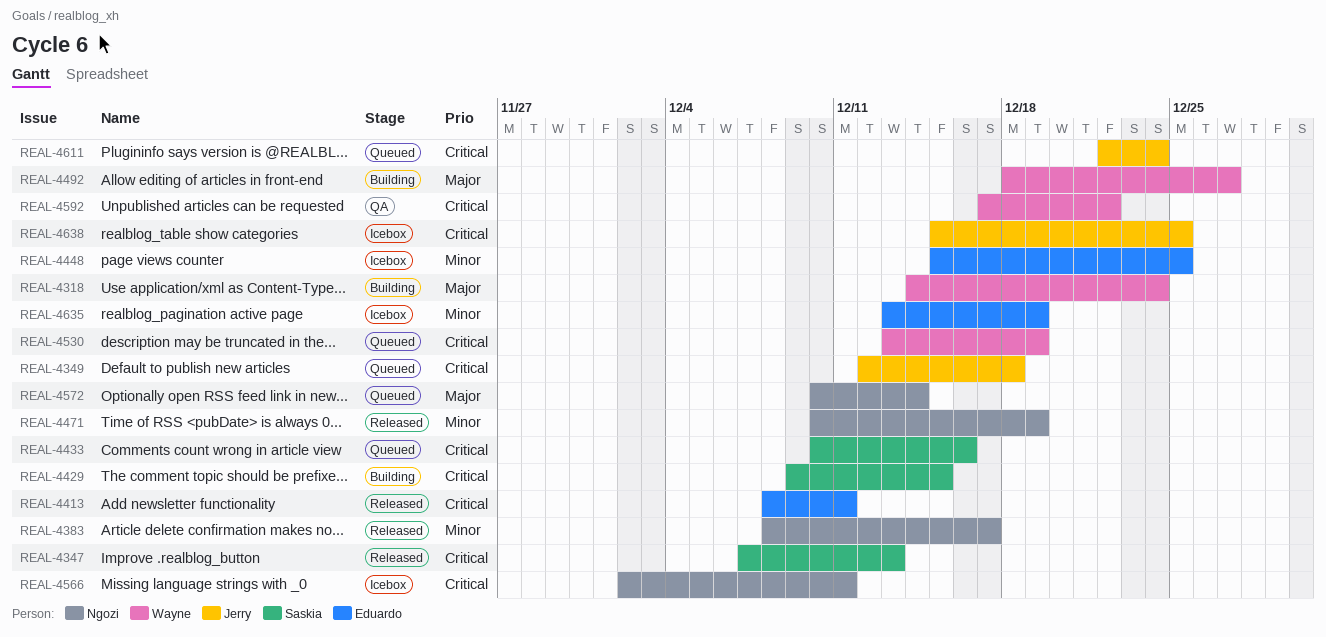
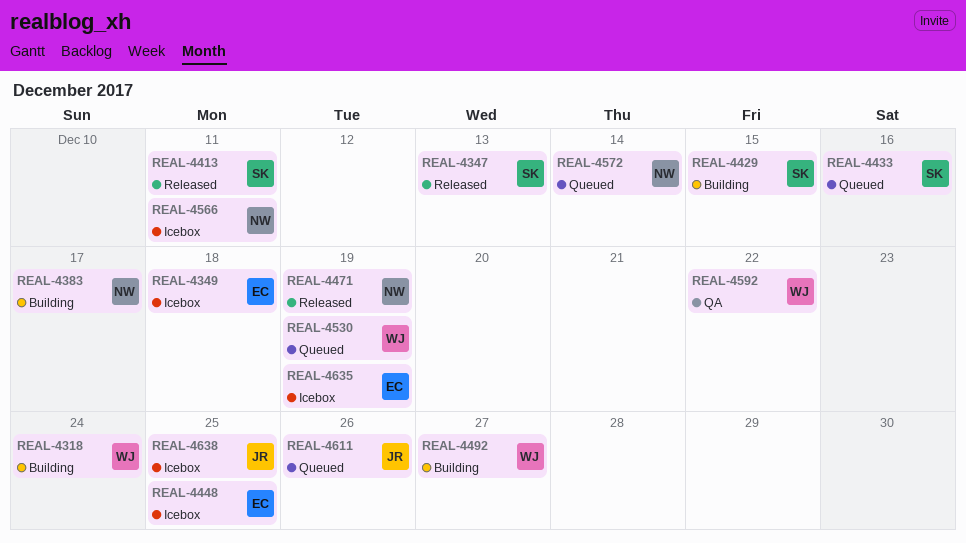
REAL-4349, status: Queued -> Icebox
REAL-4349, owner: Jerry -> Eduardo
REAL-4383, status: Released -> Building
REAL-4413, owner: Eduardo -> Saskia
REAL-4611, due: Dec 24 -> Dec 26

